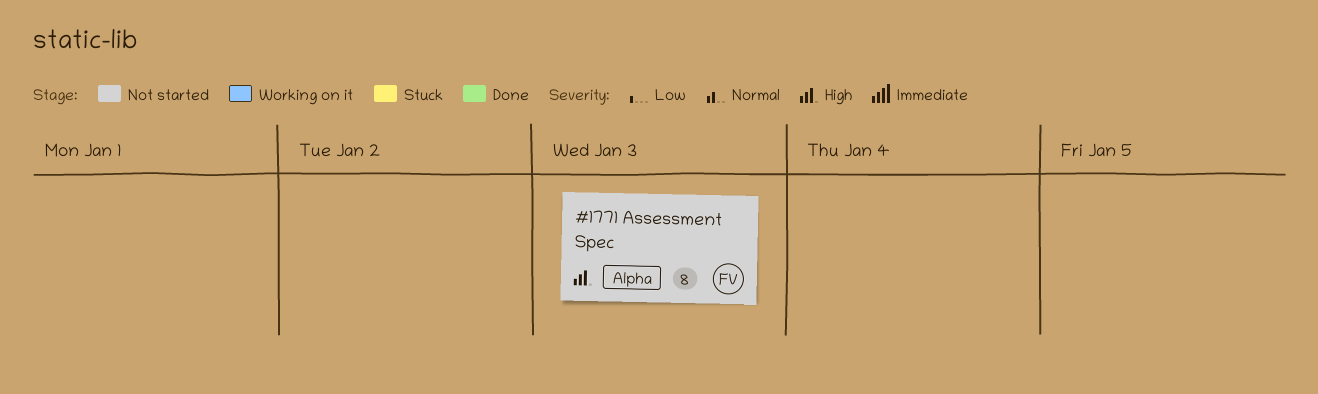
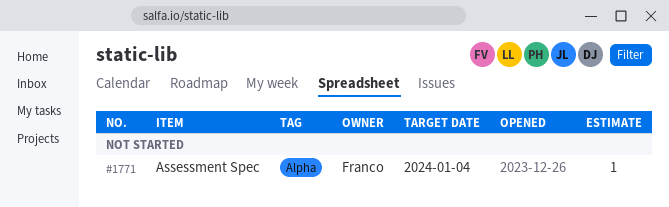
#1771, estimate: 8 -> 1
#1771, due: Jan 3 -> Jan 4

